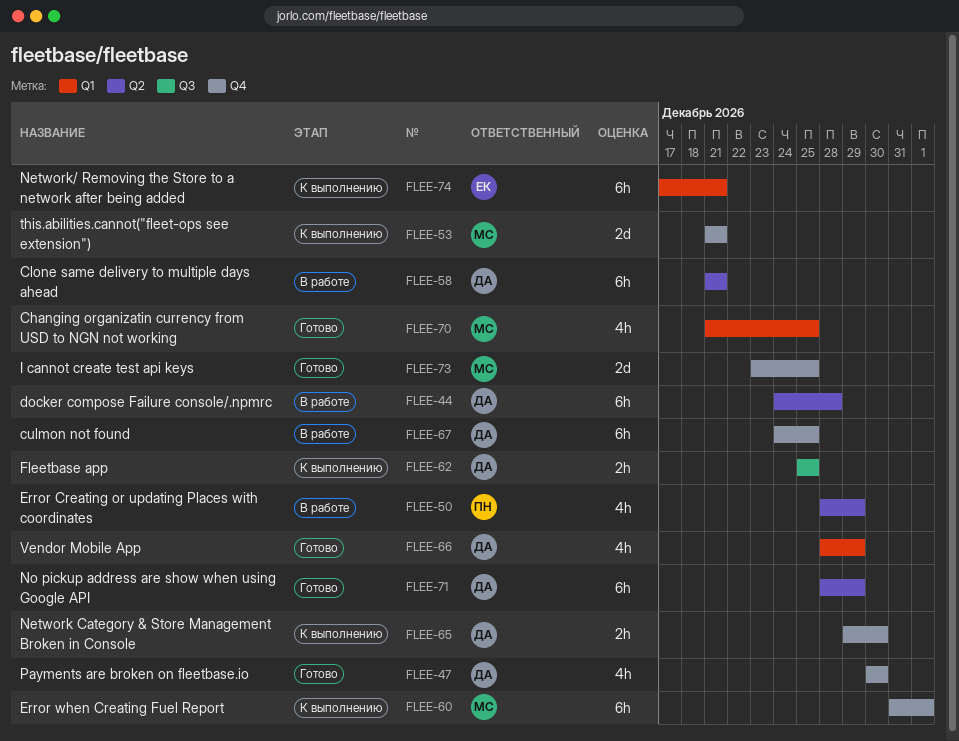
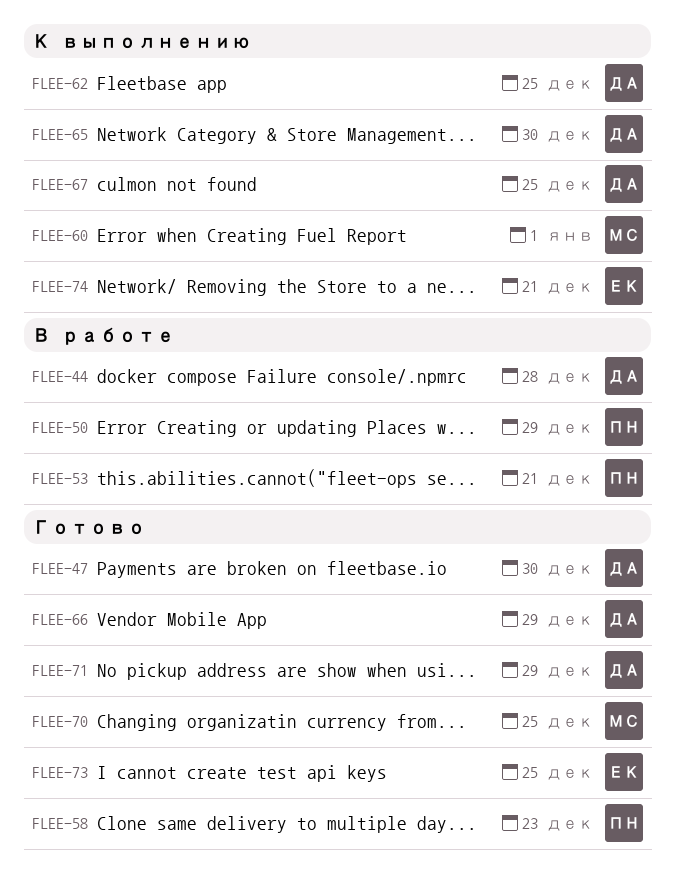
FLEE-53, status: К выполнению -> В работе
FLEE-53, owner: МС -> ПН
FLEE-58, status: В работе -> Готово
FLEE-58, owner: ДА -> ПН
FLEE-58, due: Dec 21 -> Dec 23
FLEE-67, status: В работе -> К выполнению
FLEE-73, owner: МС -> ЕК

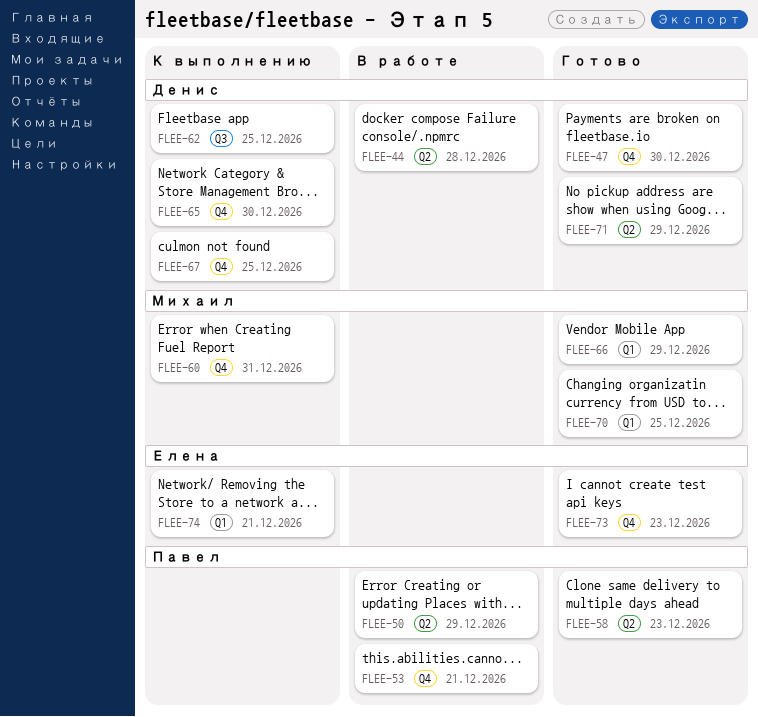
FLEE-60, due: Jan 1 -> Dec 31
FLEE-66, owner: Денис -> Михаил
FLEE-73, due: Dec 25 -> Dec 23

